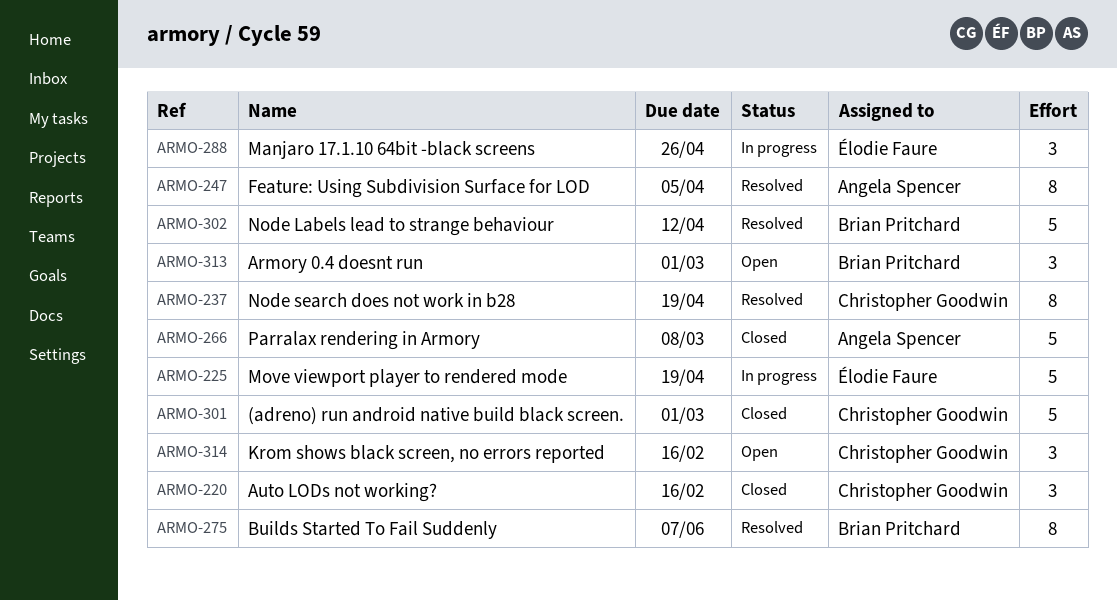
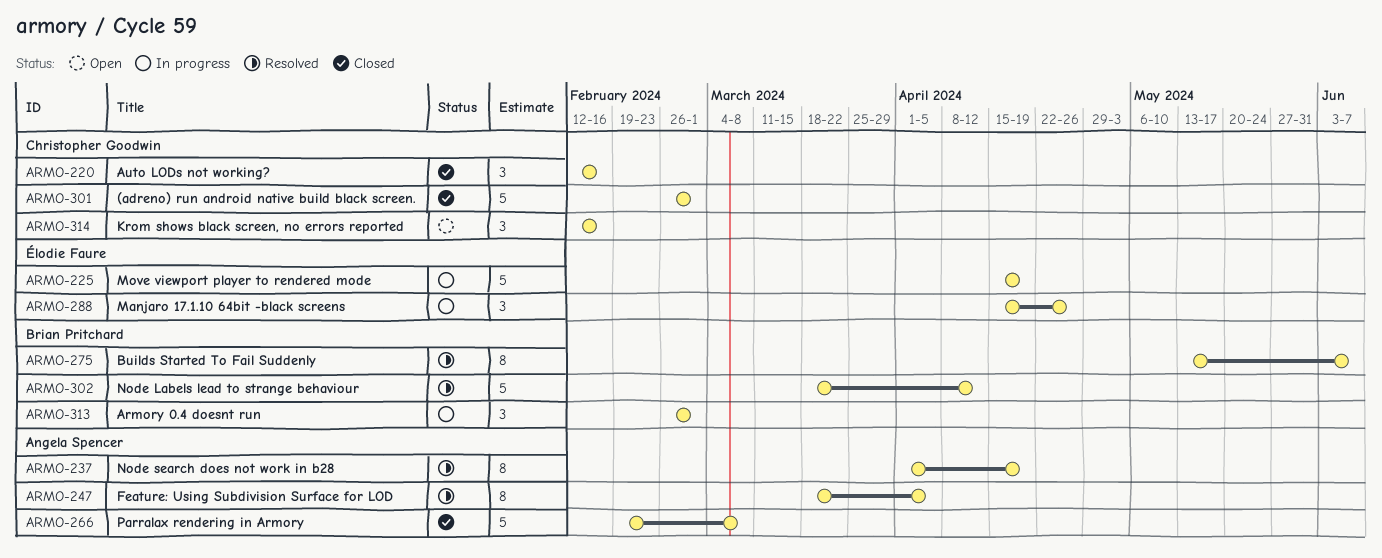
ARMO-237, owner: Christopher Goodwin -> Angela Spencer
ARMO-313, status: Open -> In progress

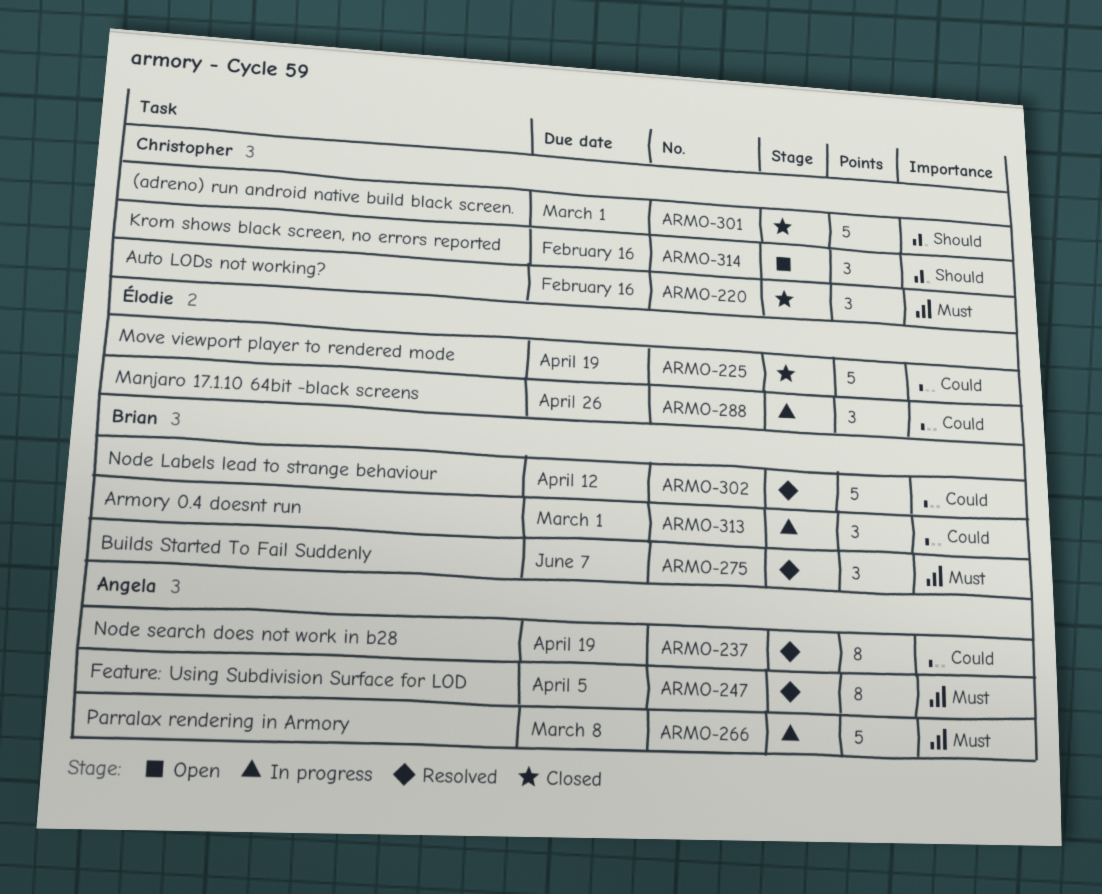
ARMO-225, status: In progress -> Closed
ARMO-266, status: Closed -> In progress
ARMO-275, estimate: 8 -> 3

